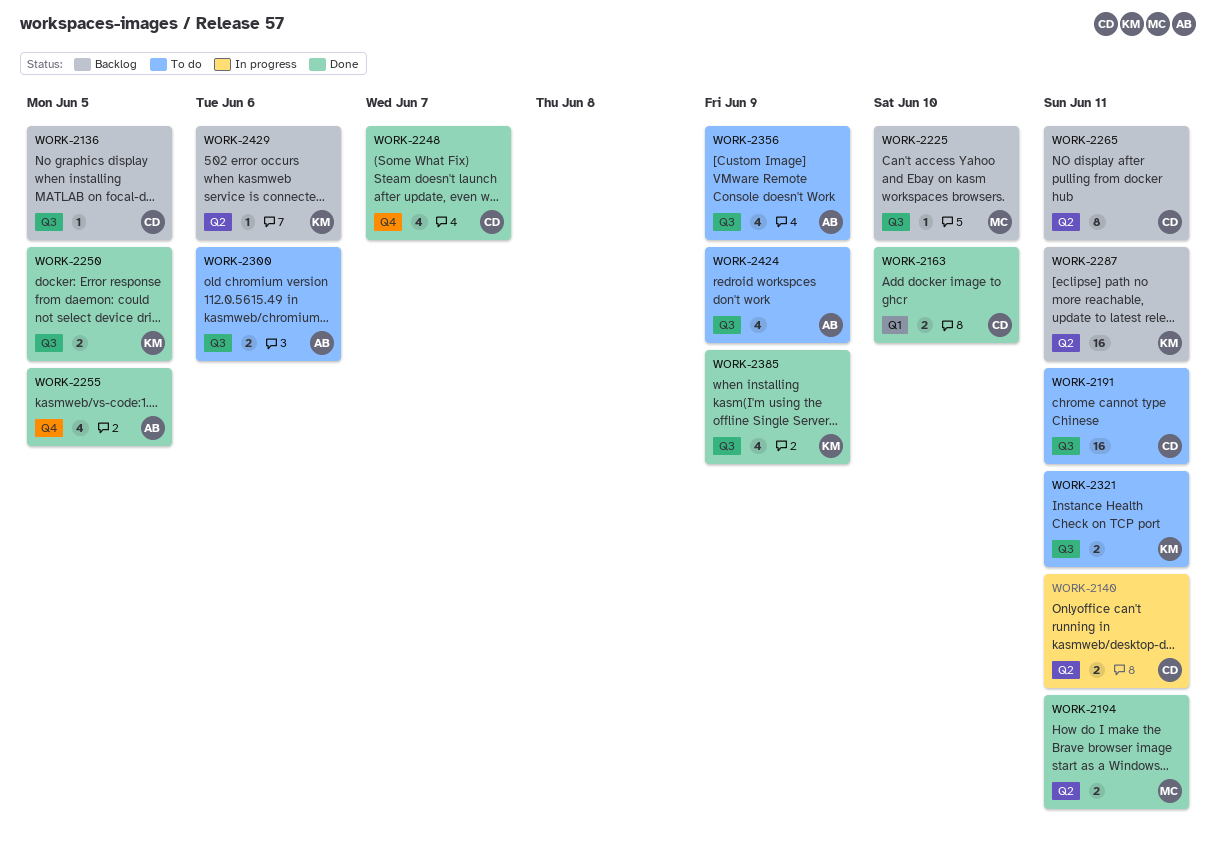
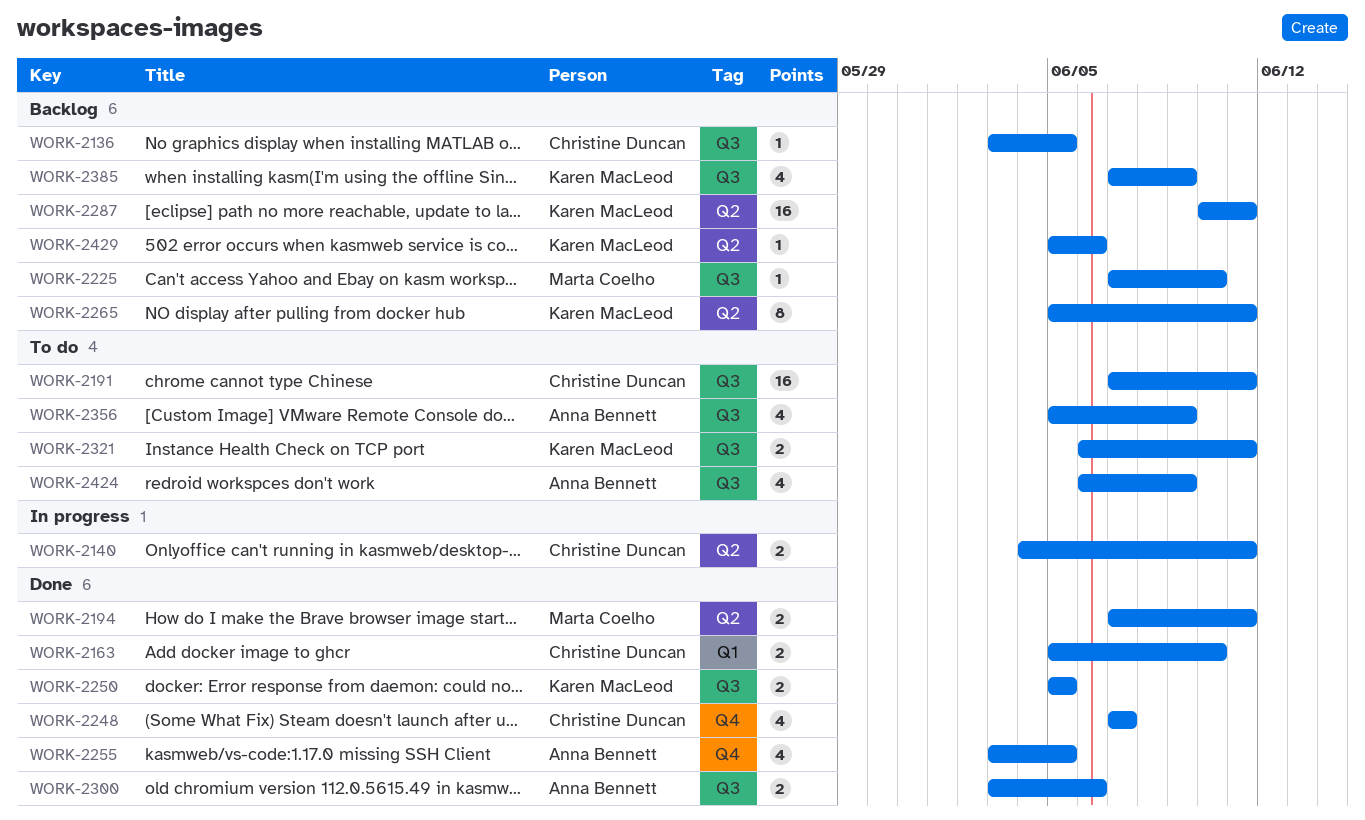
WORK-2265, owner: Christine Duncan -> Karen MacLeod
WORK-2300, status: To do -> Done
WORK-2385, status: Done -> Backlog

